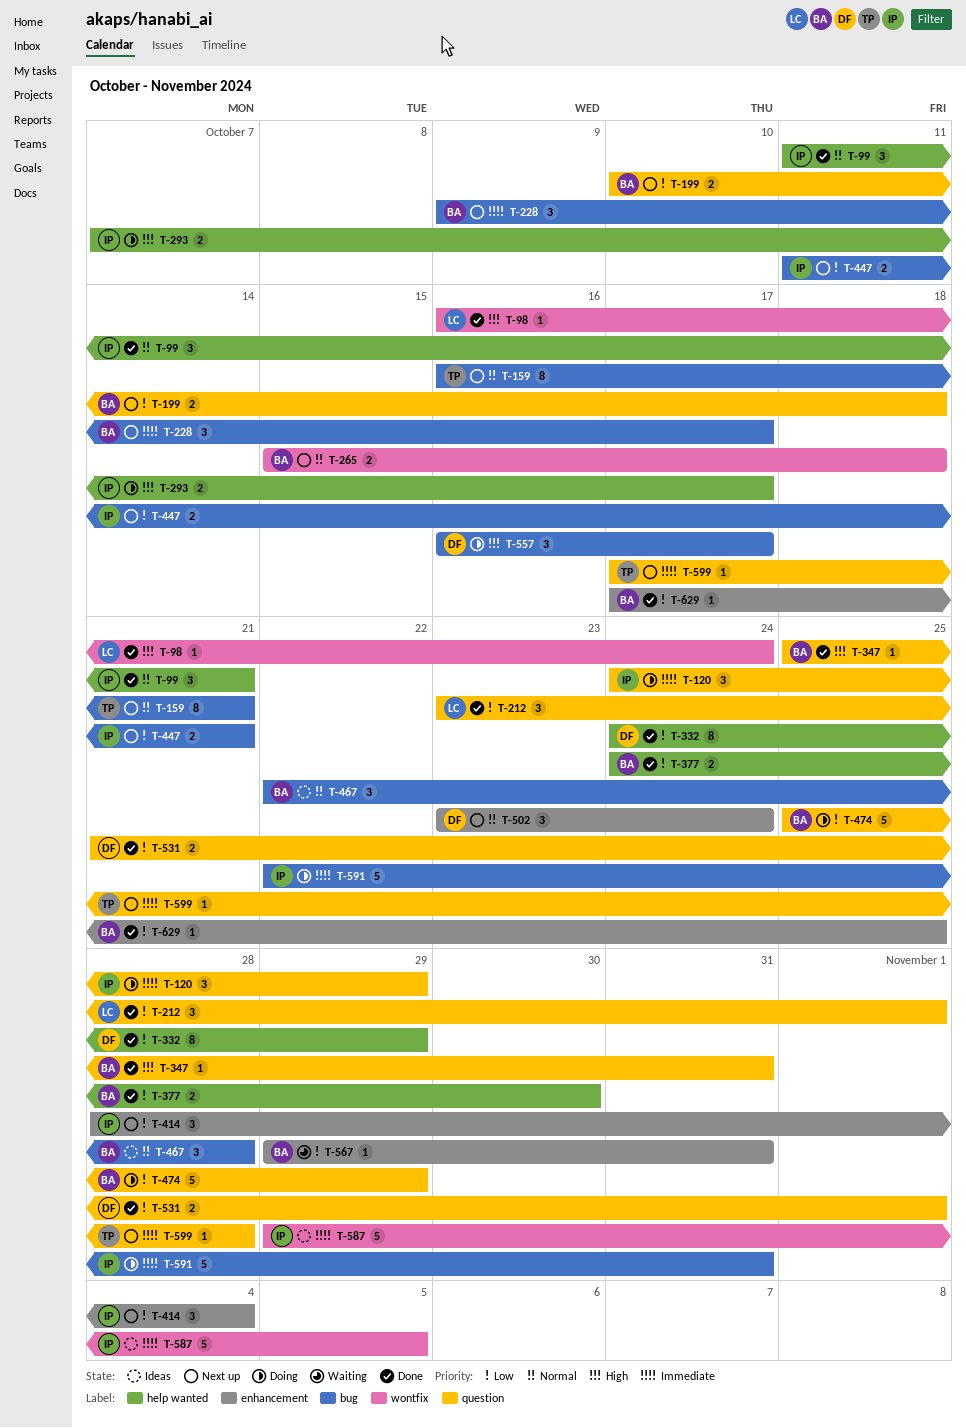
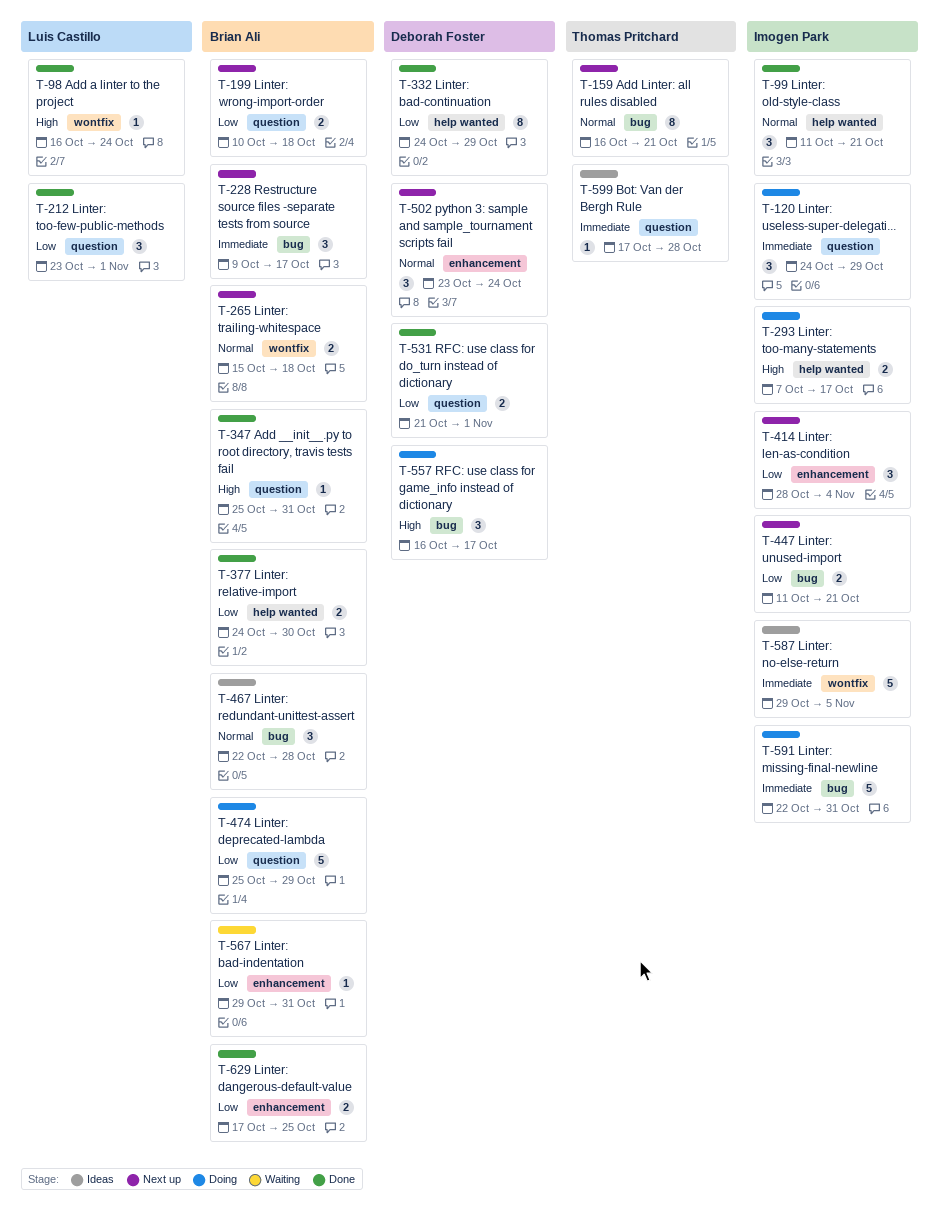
T-599, status: Next up -> Ideas
T-629, estimate: 1 -> 2

